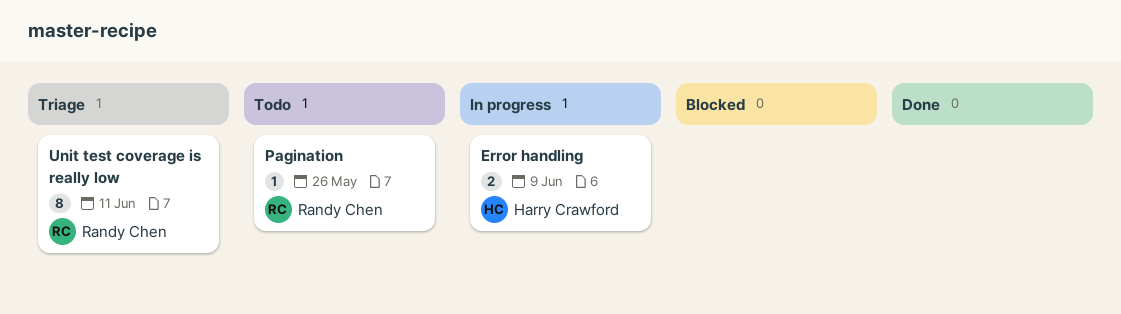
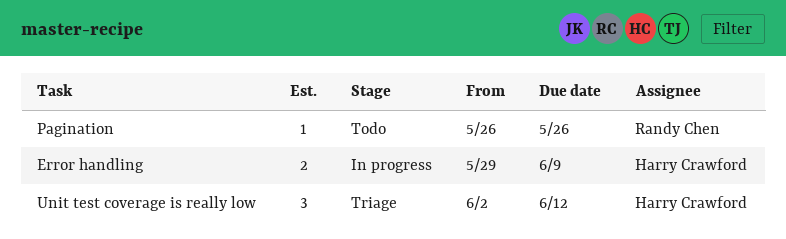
Unit test coverage is really low, owner: Randy Chen -> Harry Crawford
Unit test coverage is really low, estimate: 8 -> 3
Unit test coverage is really low, due: Jun 11 -> Jun 12

